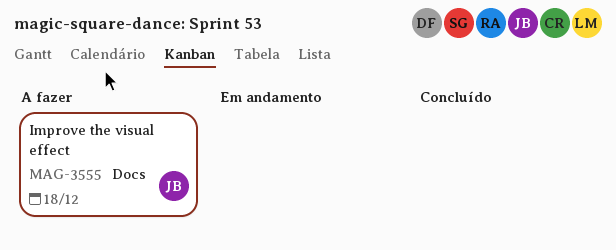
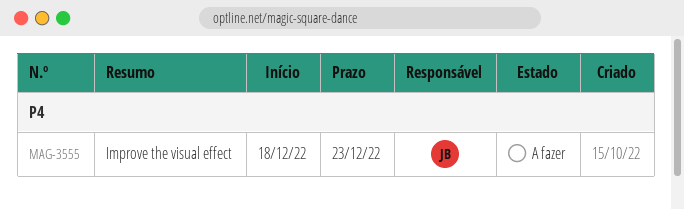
MAG-3555, due: Dec 18 -> Dec 23

